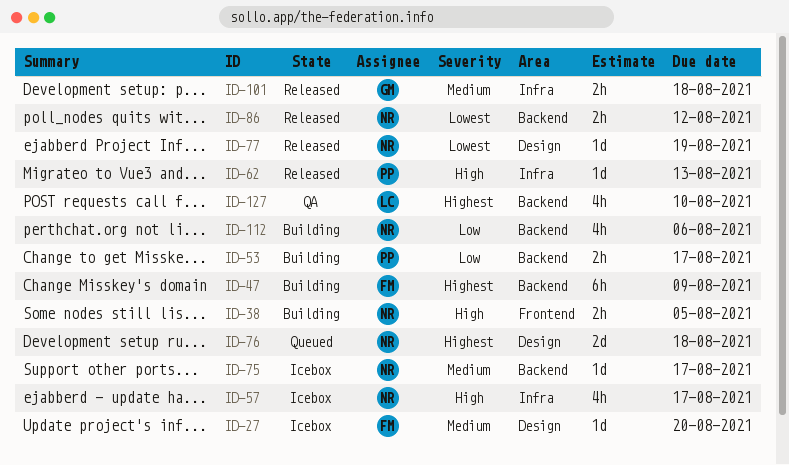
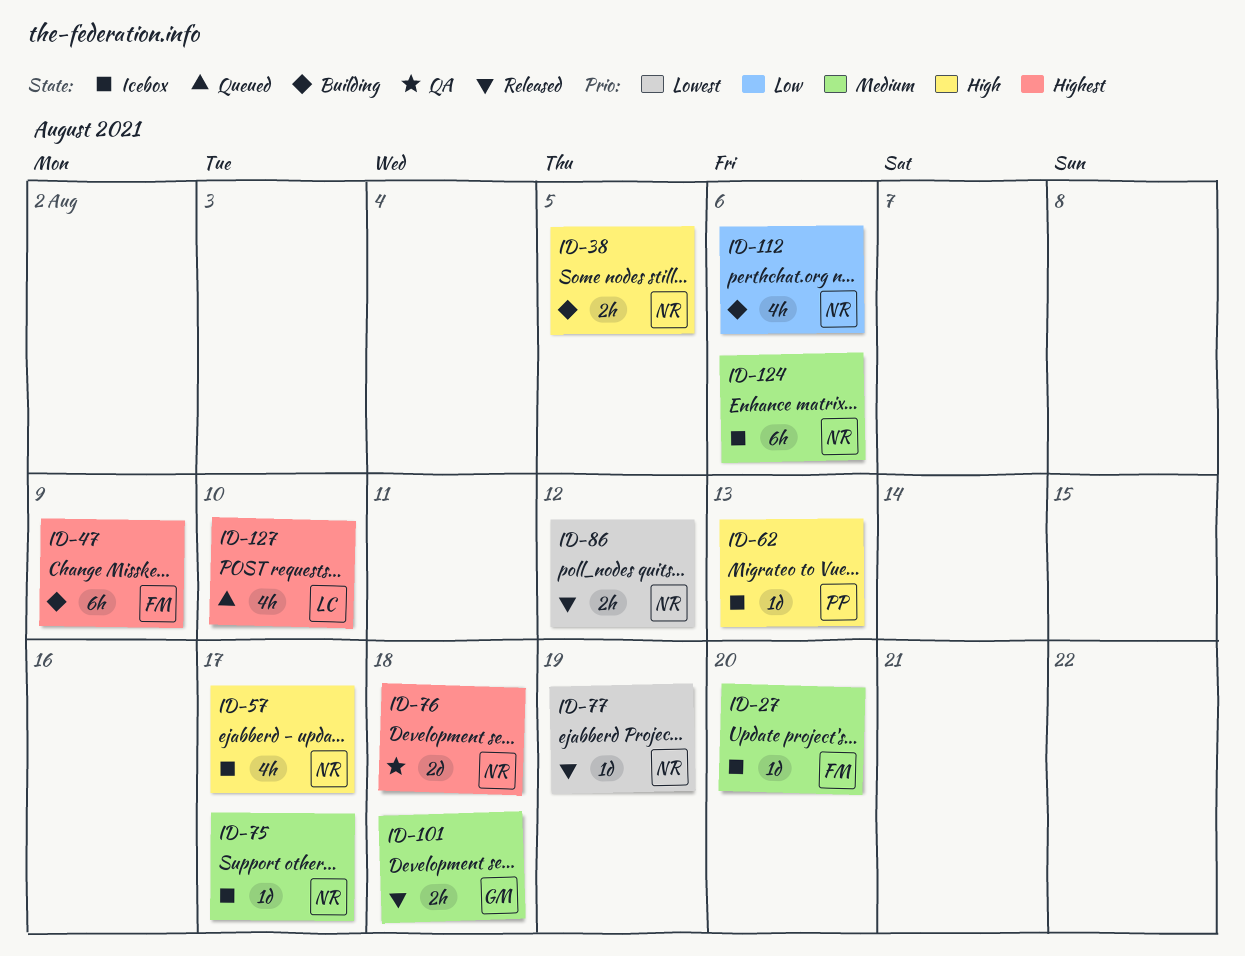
ID-53: present -> none
ID-62, status: Released -> Icebox
ID-76, status: Queued -> QA
ID-124: none -> present
ID-127, status: QA -> Queued

